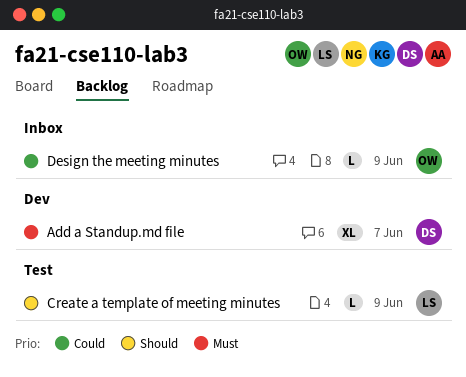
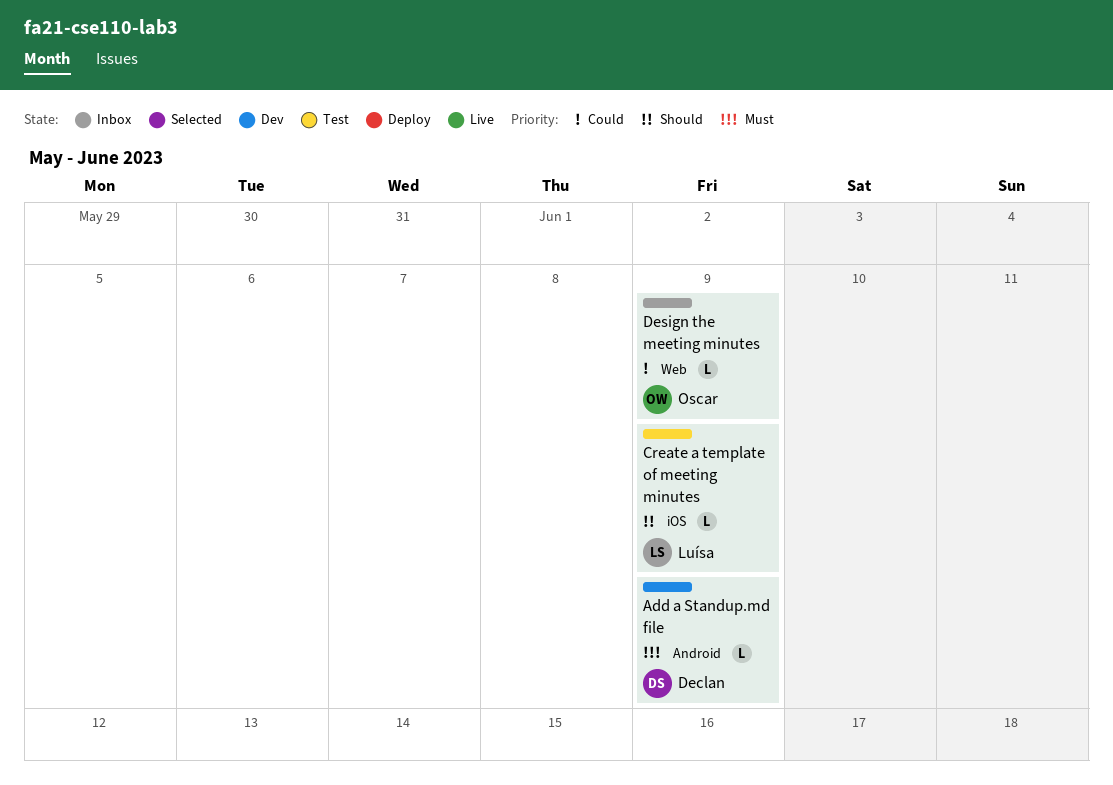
Add a Standup.md file, estimate: XL -> L
Add a Standup.md file, due: Jun 7 -> Jun 9

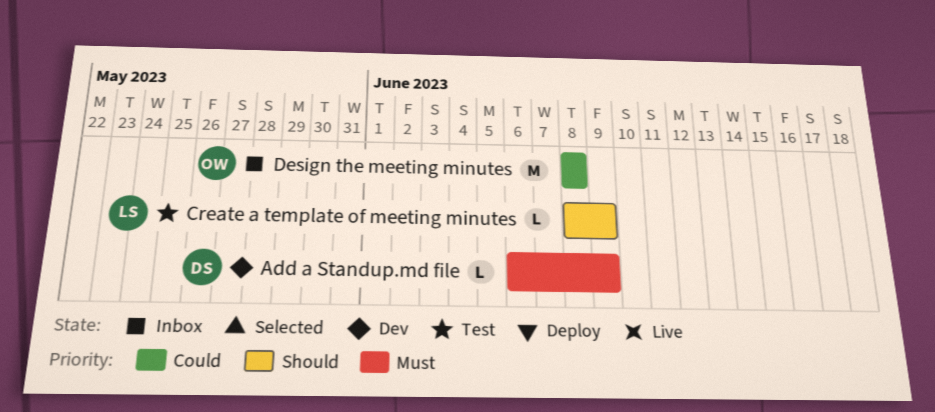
Design the meeting minutes, estimate: L -> M
Design the meeting minutes, due: Jun 9 -> Jun 8

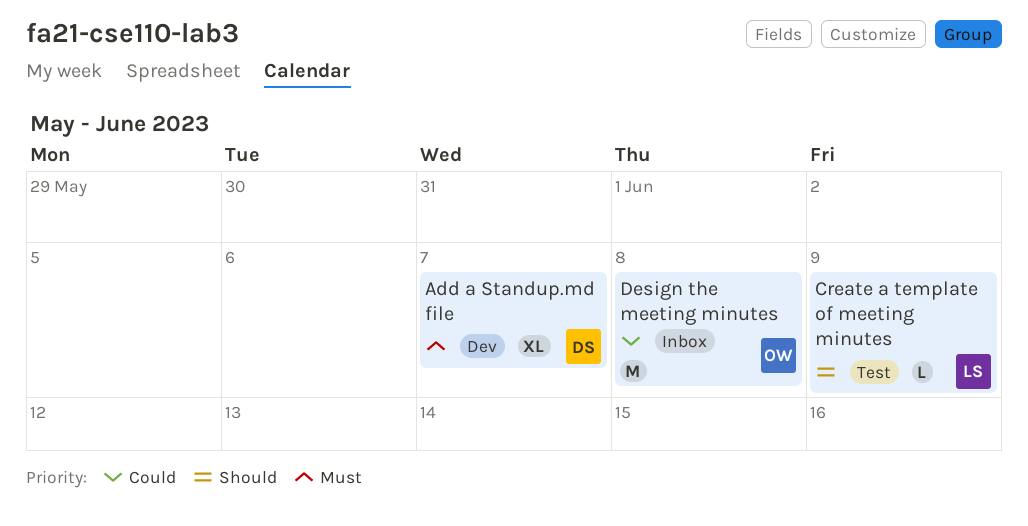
Add a Standup.md file, estimate: L -> XL
Add a Standup.md file, due: Jun 9 -> Jun 7

